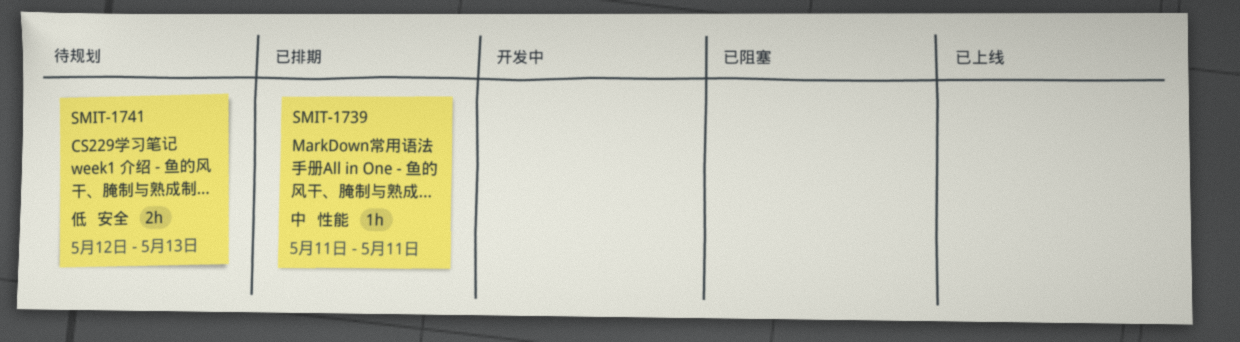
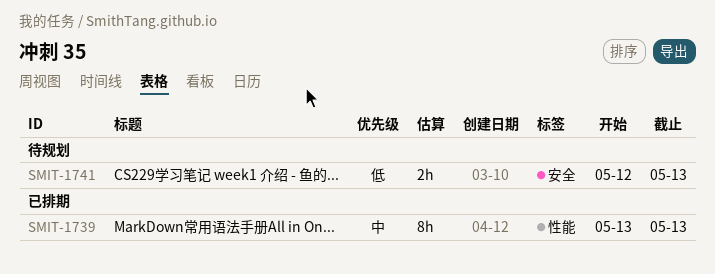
SMIT-1739, estimate: 1h -> 8h
SMIT-1739, start: May 11 -> May 13
SMIT-1739, due: May 11 -> May 13

